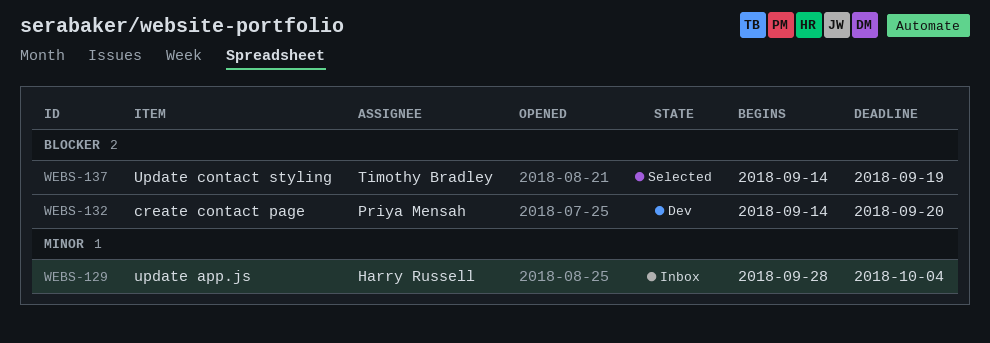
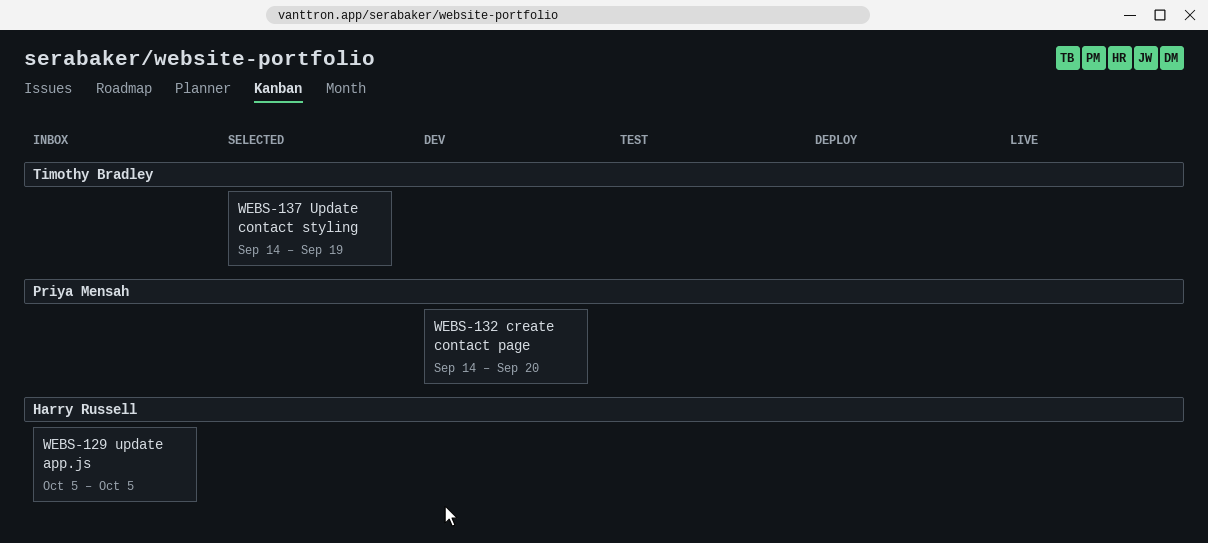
WEBS-129, start: Sep 28 -> Oct 5
WEBS-129, due: Oct 4 -> Oct 5

